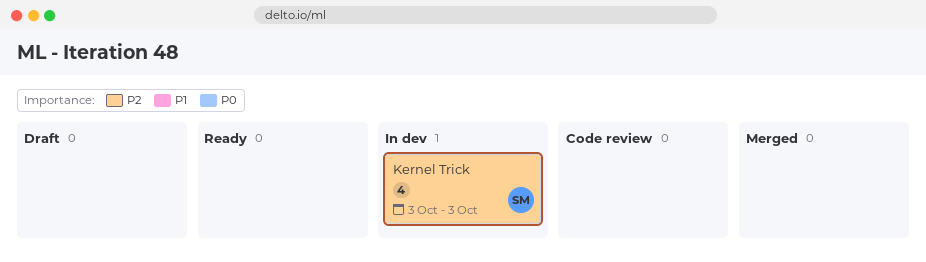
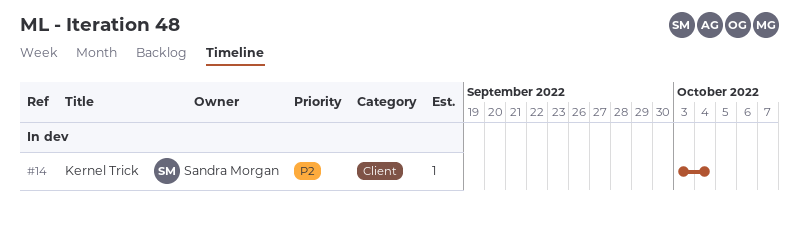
Kernel Trick, estimate: 4 -> 1
Kernel Trick, due: Oct 3 -> Oct 4

